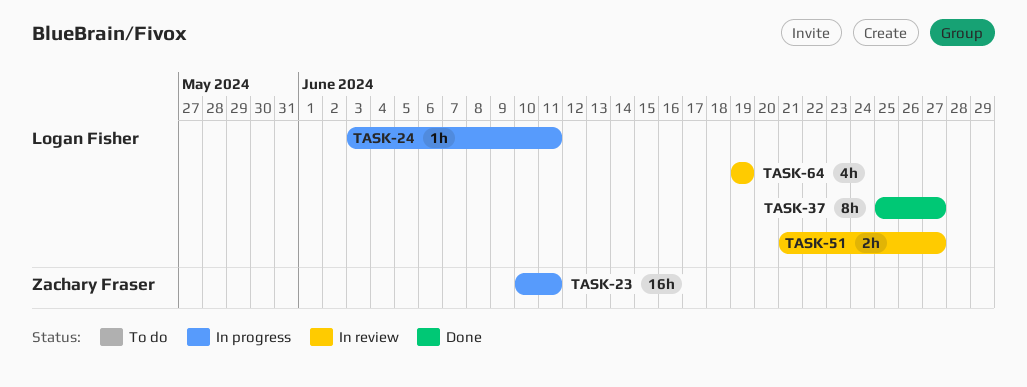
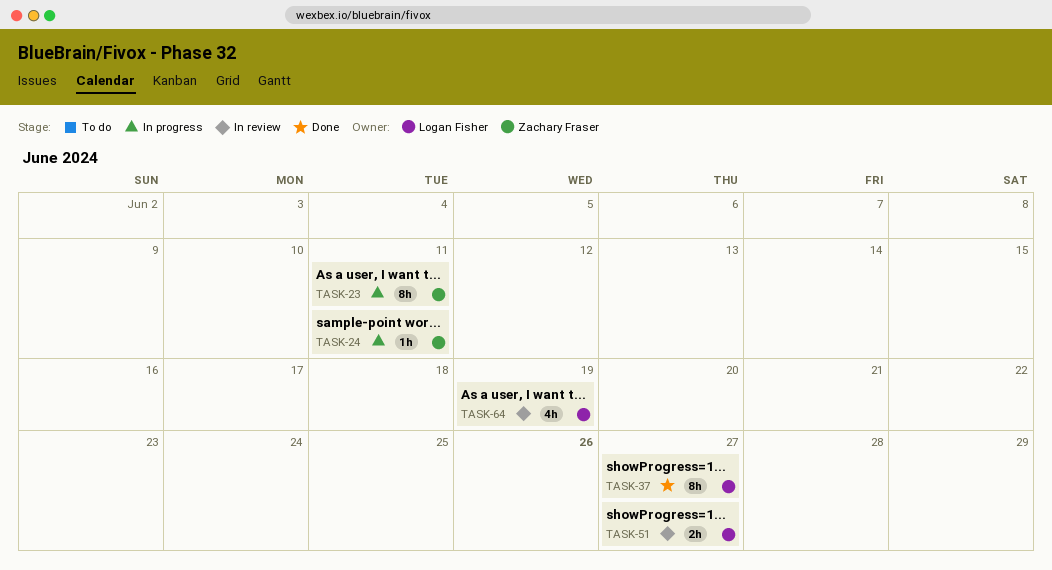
TASK-23, estimate: 16h -> 8h
TASK-24, owner: Logan Fisher -> Zachary Fraser

